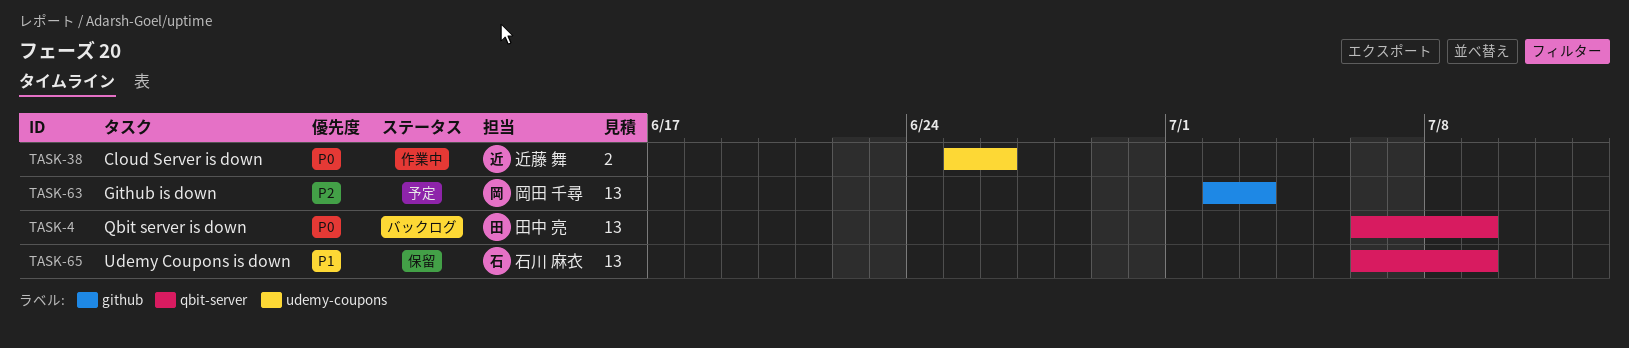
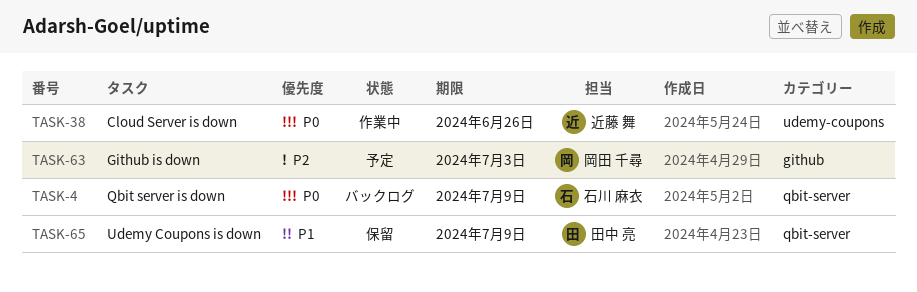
TASK-4, owner: 田中 亮 -> 石川 麻衣
TASK-65, owner: 石川 麻衣 -> 田中 亮

